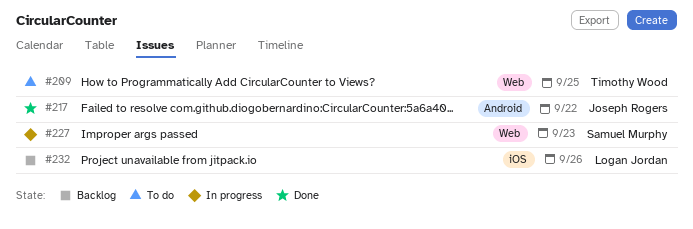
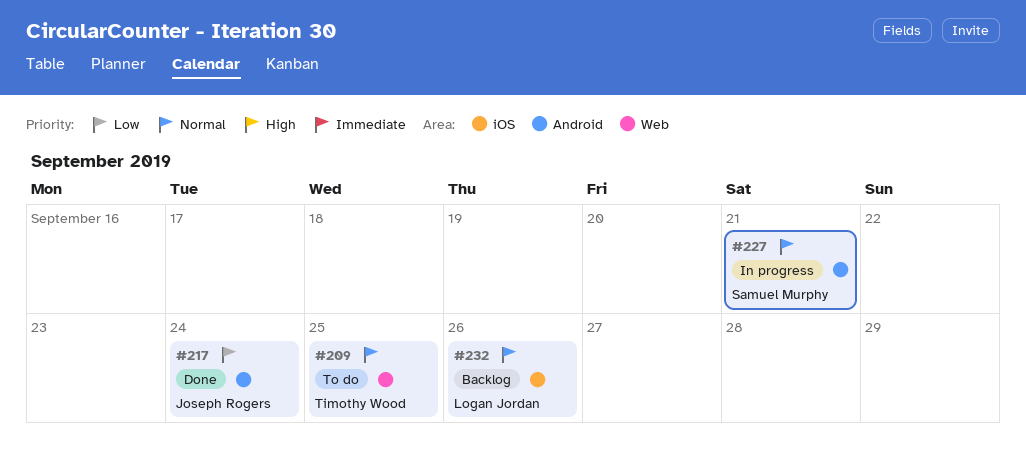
#217, due: Sep 22 -> Sep 24
#227, label: Web -> Android
#227, due: Sep 23 -> Sep 21

